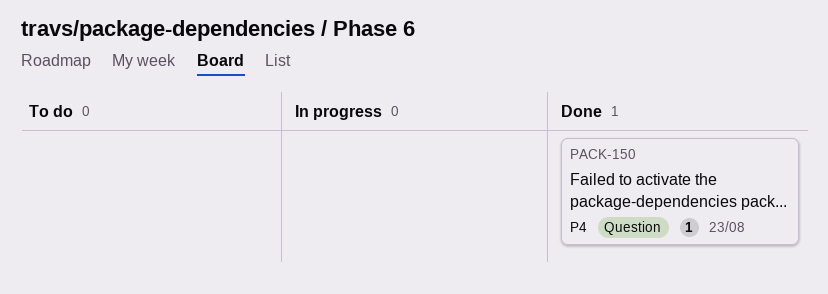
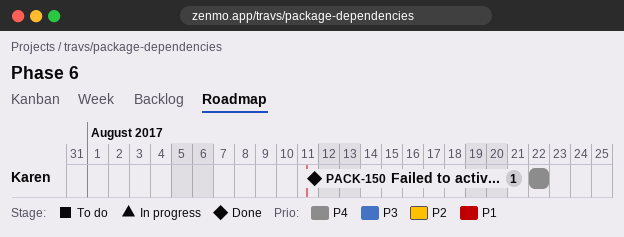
PACK-150, due: Aug 23 -> Aug 22

